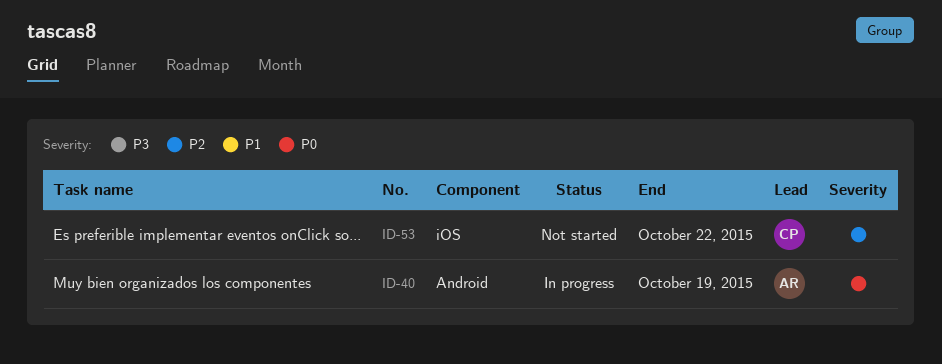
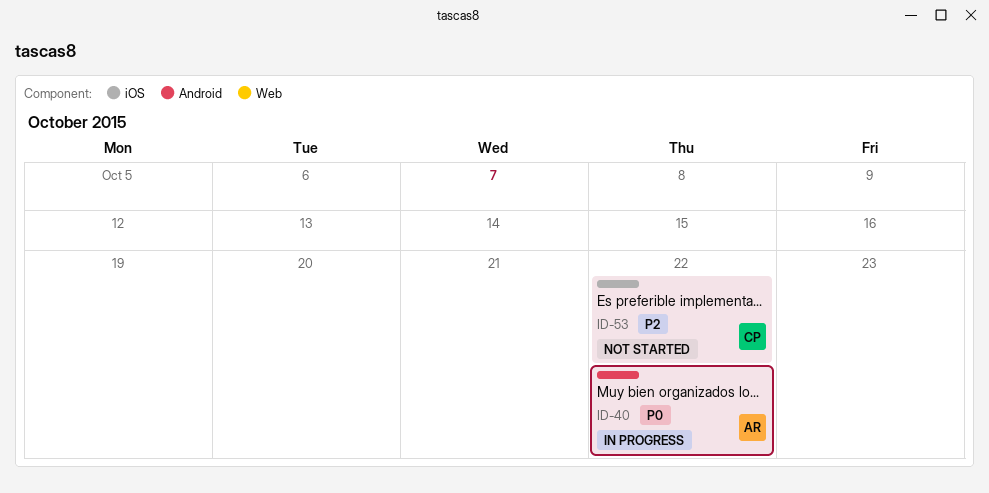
ID-40, due: Oct 19 -> Oct 22

